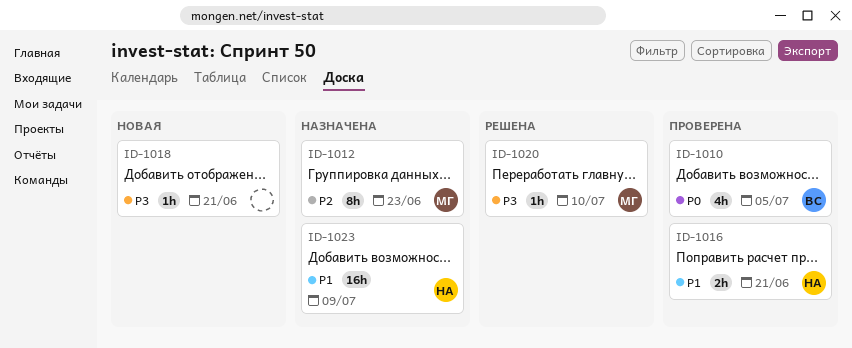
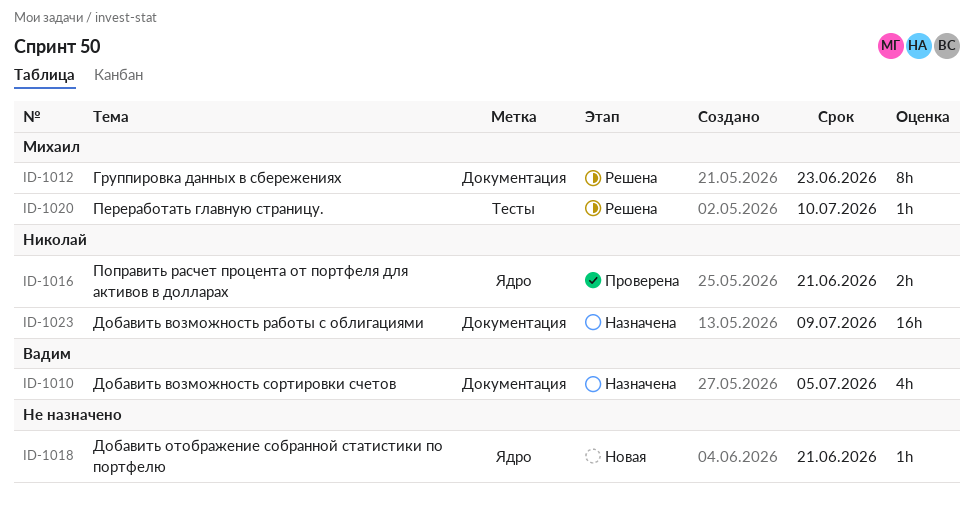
ID-1010, status: Проверена -> Назначена
ID-1012, status: Назначена -> Решена

